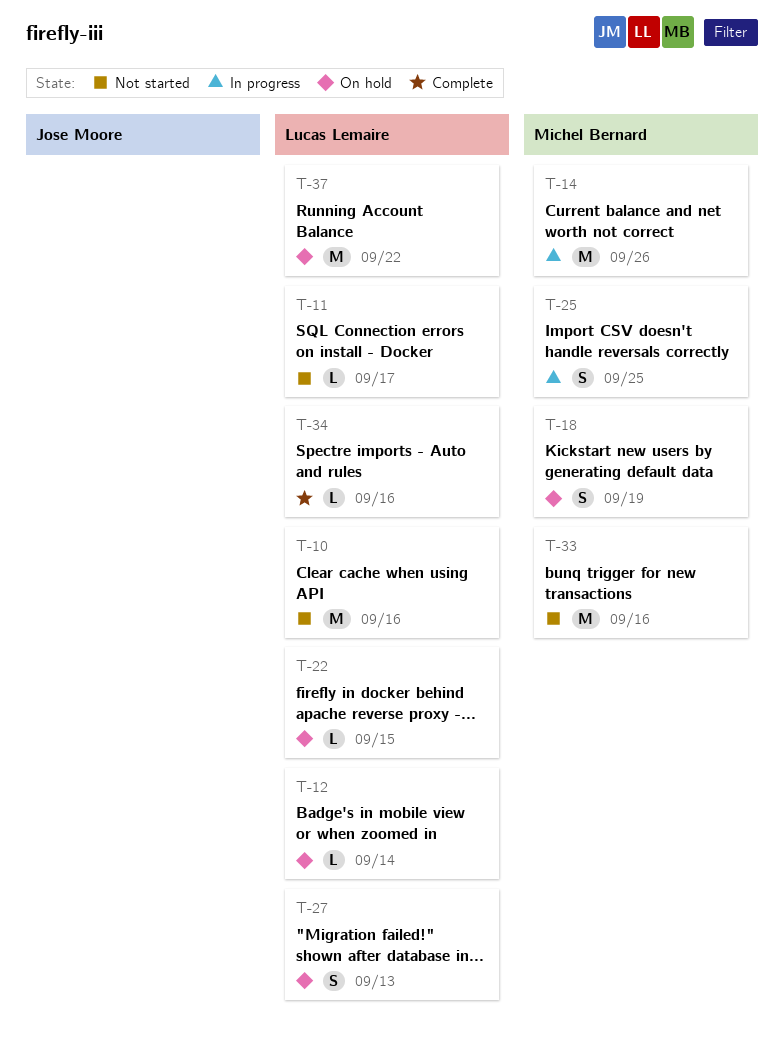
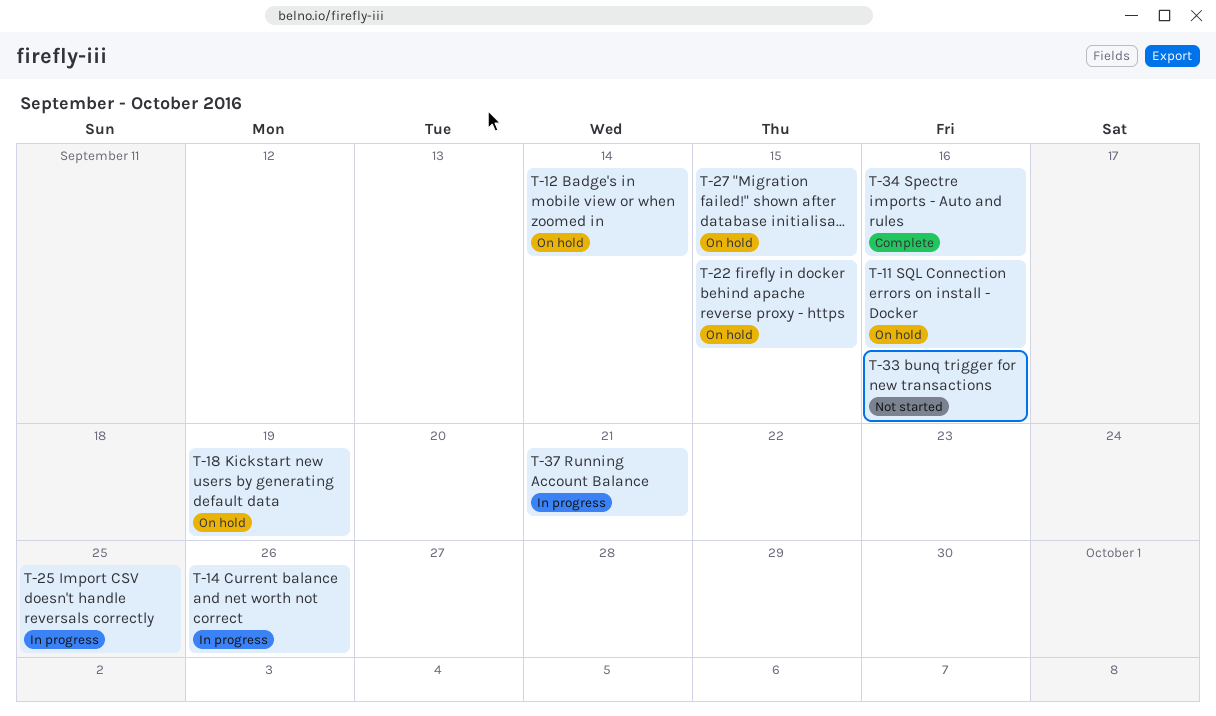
T-10: present -> none
T-11, status: Not started -> On hold
T-11, due: Sep 17 -> Sep 16
T-27, due: Sep 13 -> Sep 15
T-37, status: On hold -> In progress
T-37, due: Sep 22 -> Sep 21

